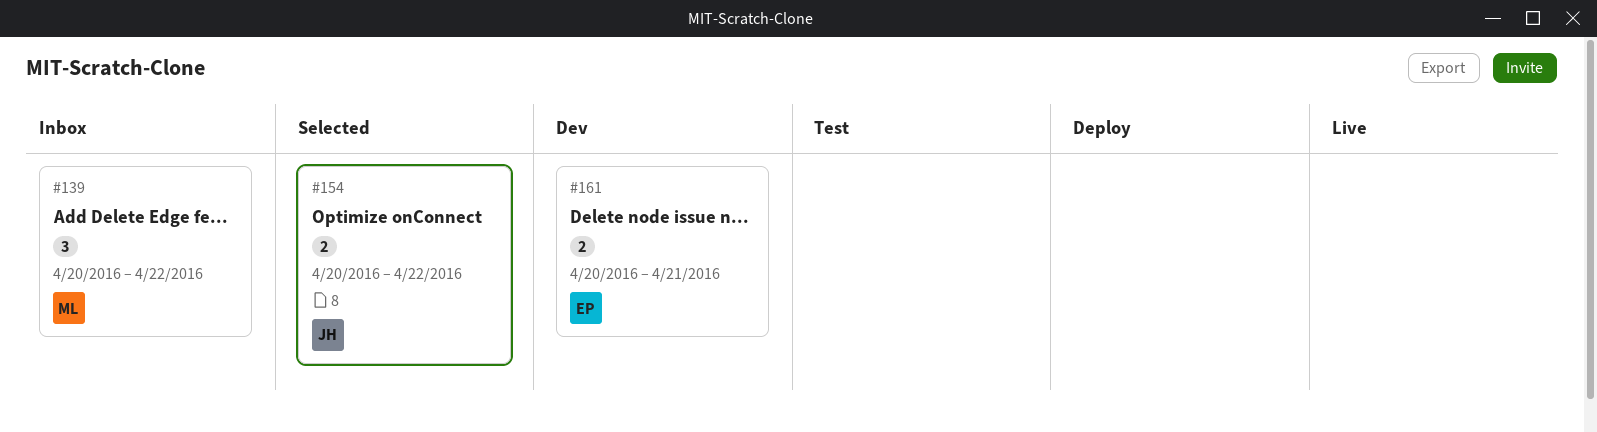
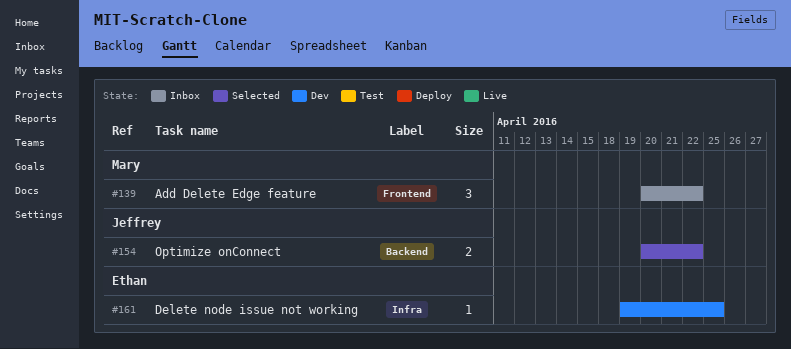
#161, estimate: 2 -> 1
#161, start: Apr 20 -> Apr 19
#161, due: Apr 21 -> Apr 25

